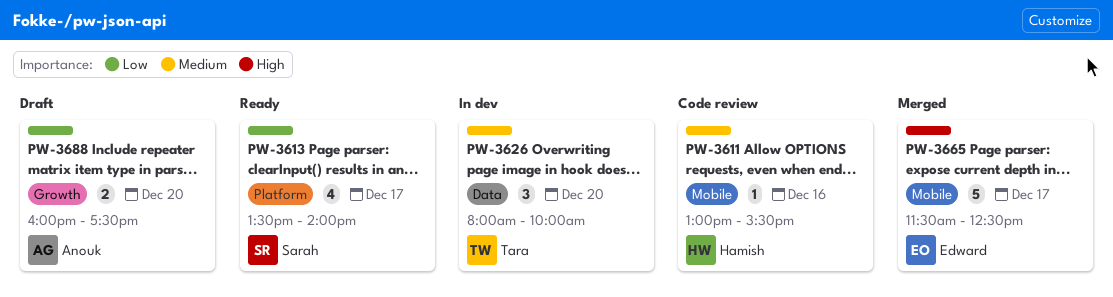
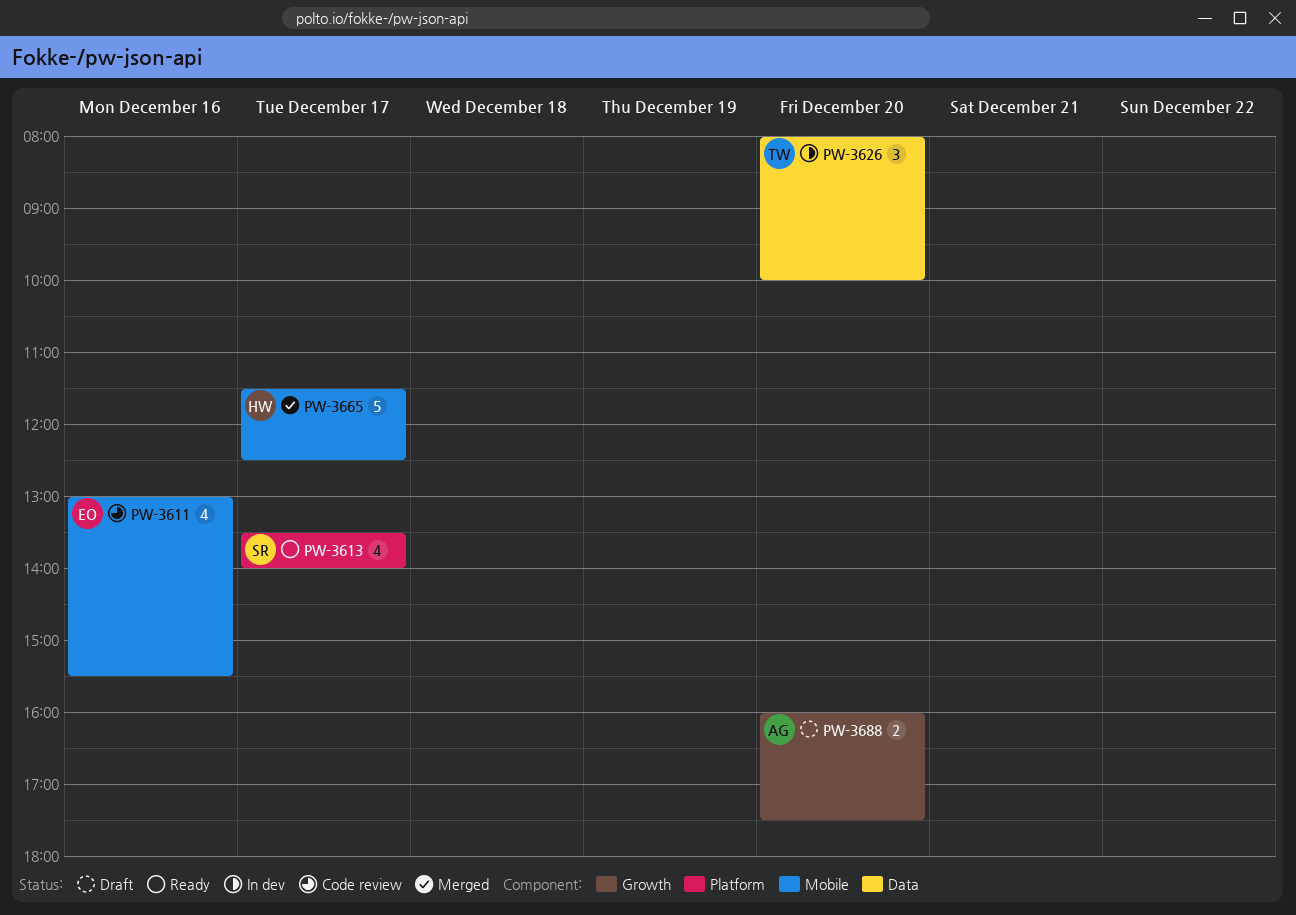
PW-3611, owner: Hamish -> Edward
PW-3611, estimate: 1 -> 4
PW-3665, owner: Edward -> Hamish

